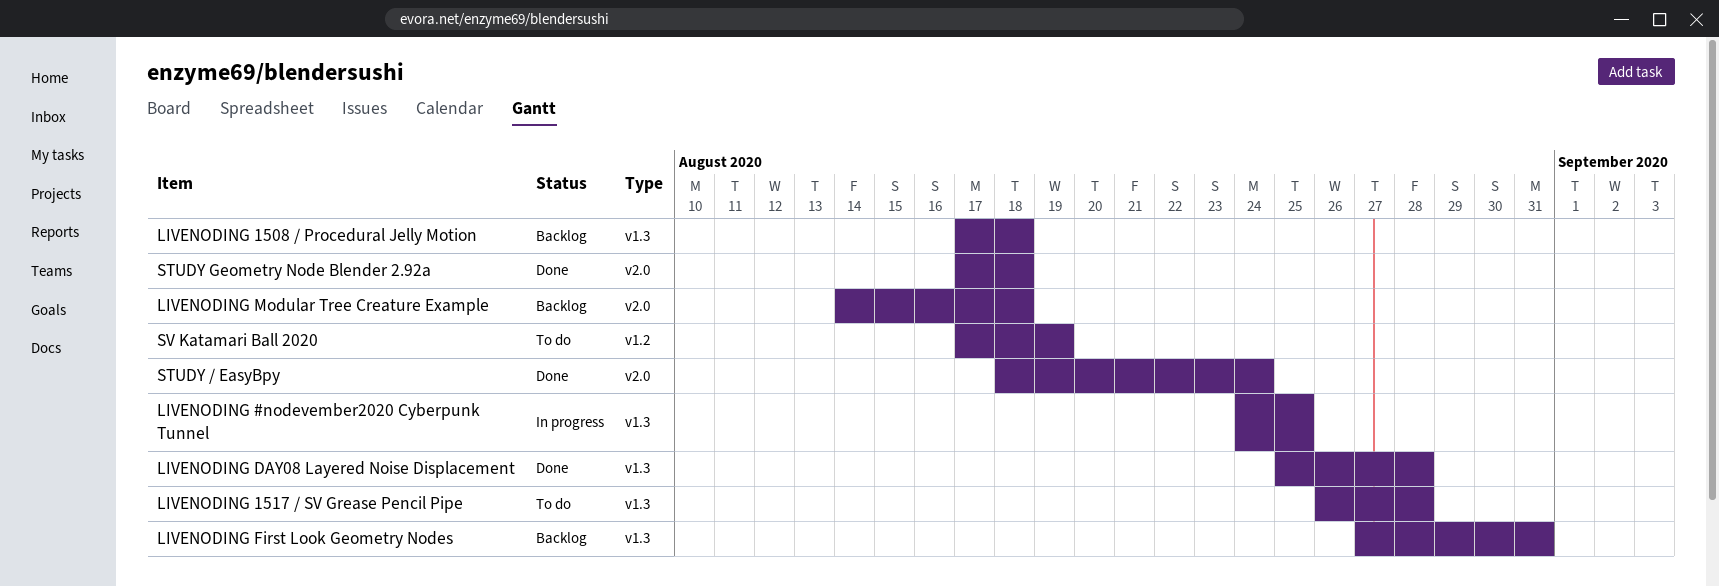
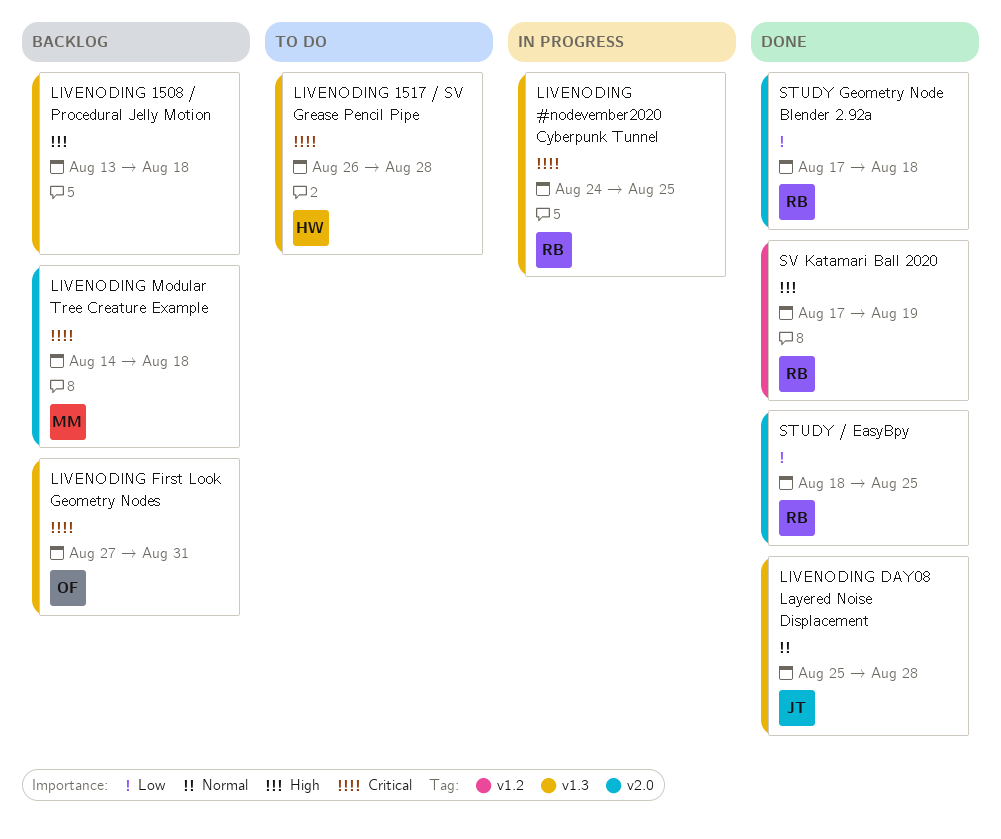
LIVENODING 1508 / Procedural Jelly Motion, start: Aug 17 -> Aug 13
STUDY / EasyBpy, due: Aug 24 -> Aug 25
SV Katamari Ball 2020, status: To do -> Done

